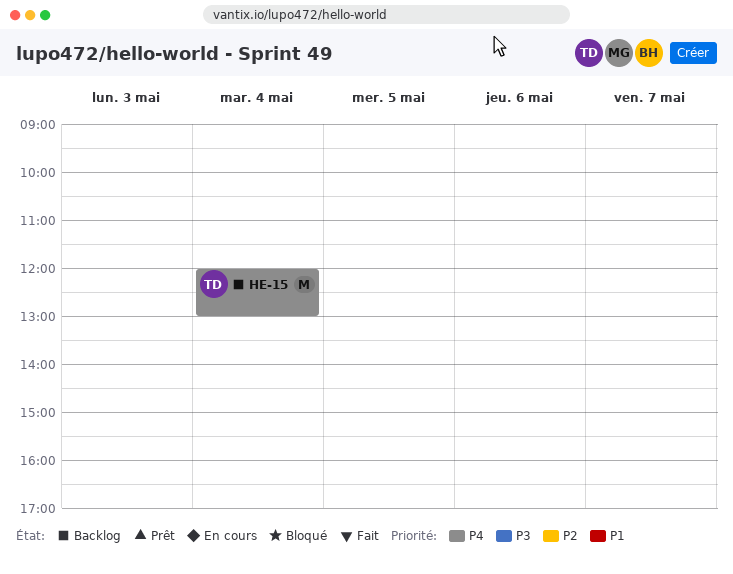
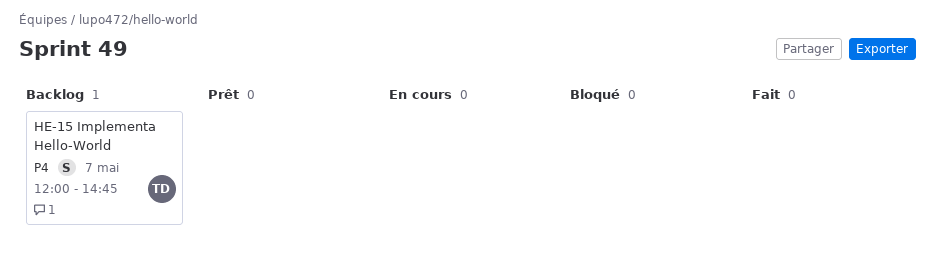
HE-15, estimate: M -> S
HE-15, day: May 4 -> May 7
HE-15, ends: 13:00 -> 14:45

